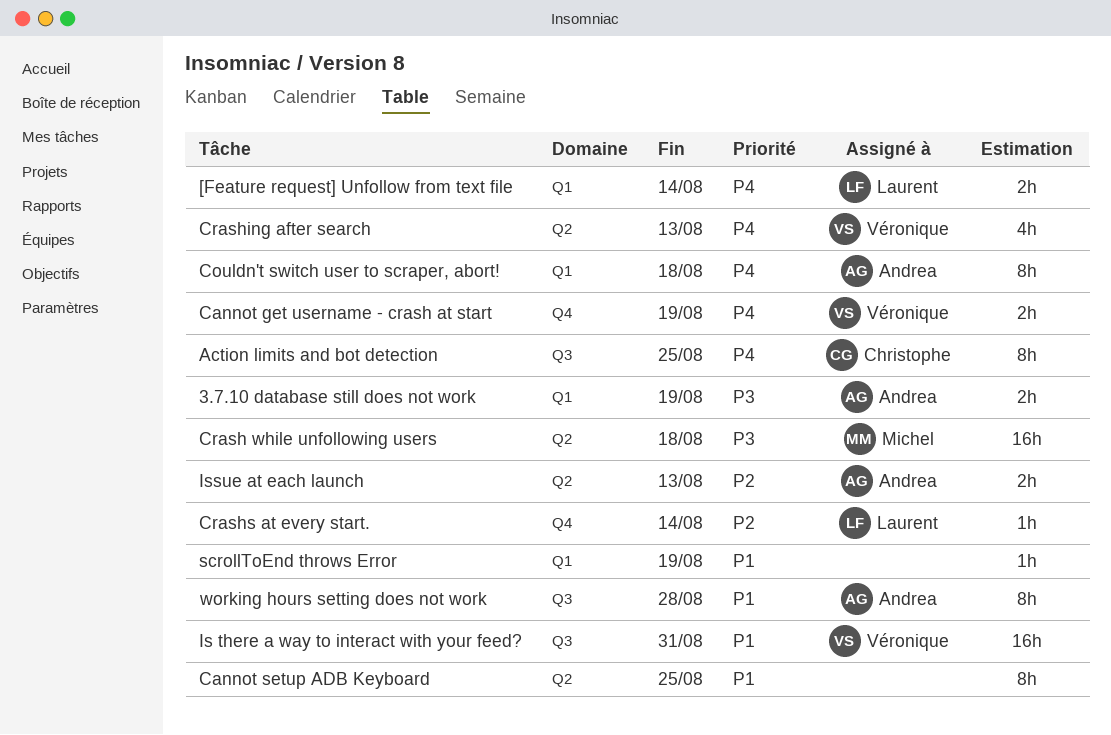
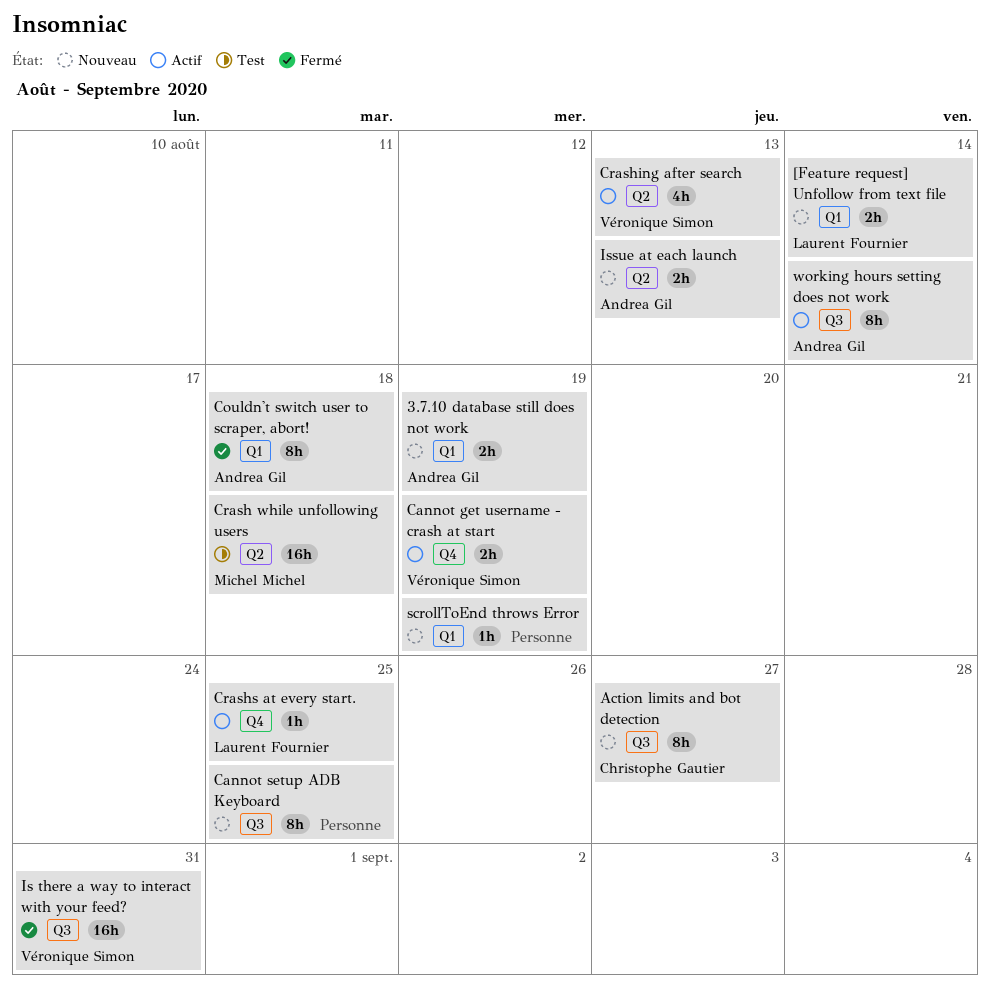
Action limits and bot detection, due: Aug 25 -> Aug 27
Cannot setup ADB Keyboard, label: Q2 -> Q3
Crashs at every start., due: Aug 14 -> Aug 25
working hours setting does not work, due: Aug 28 -> Aug 14

